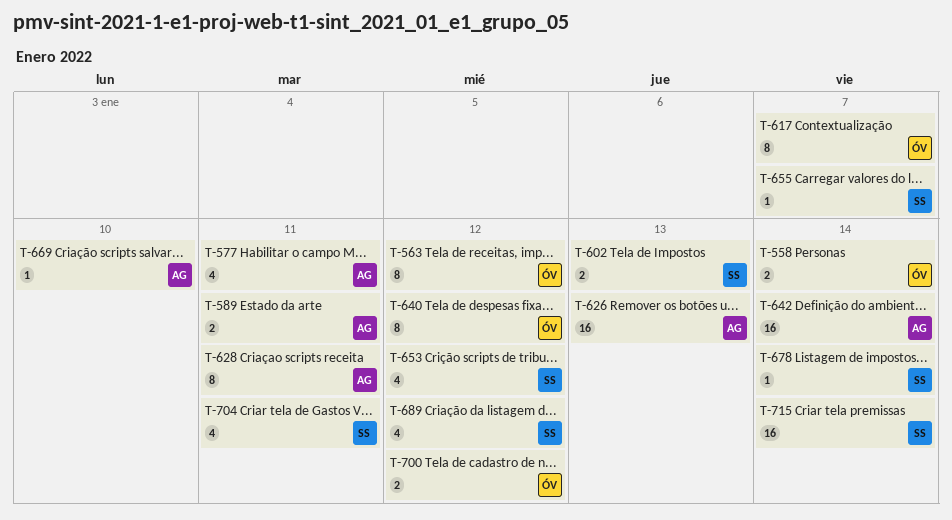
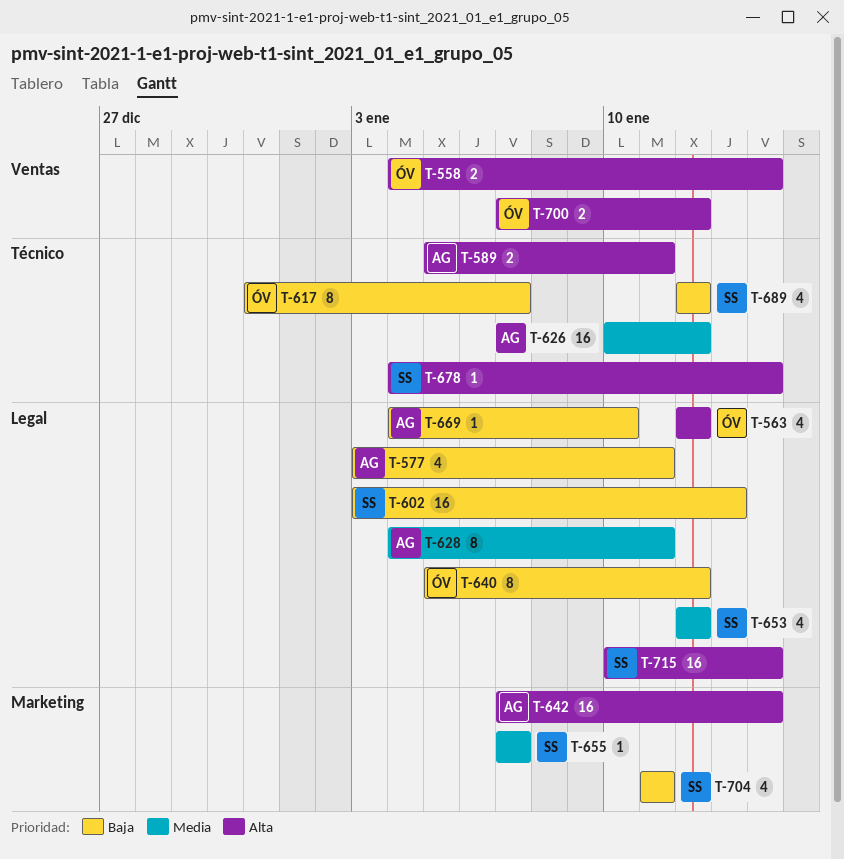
T-563, estimate: 8 -> 4
T-602, estimate: 2 -> 16
T-626, due: Jan 13 -> Jan 12

